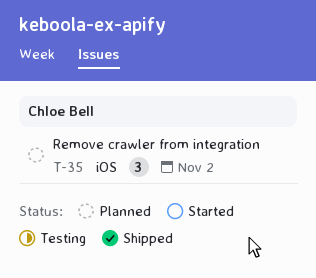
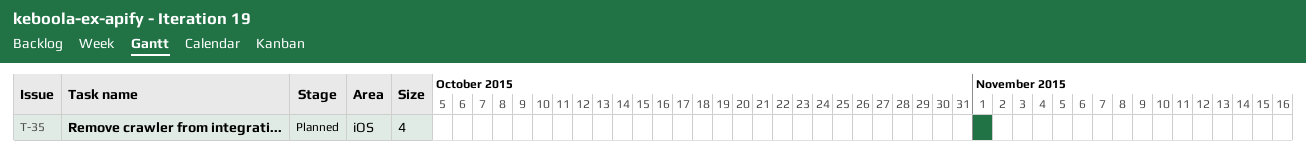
T-35, estimate: 3 -> 4
T-35, due: Nov 2 -> Nov 1

